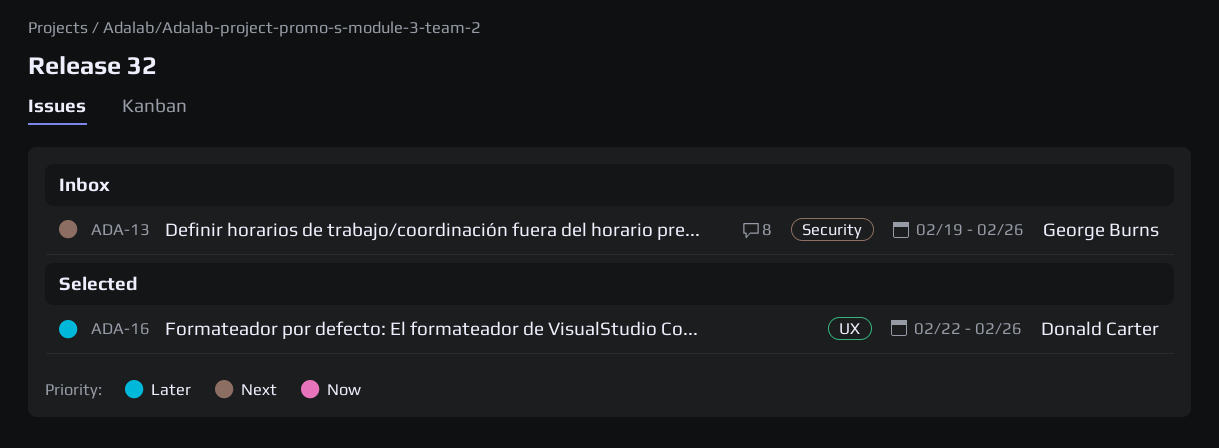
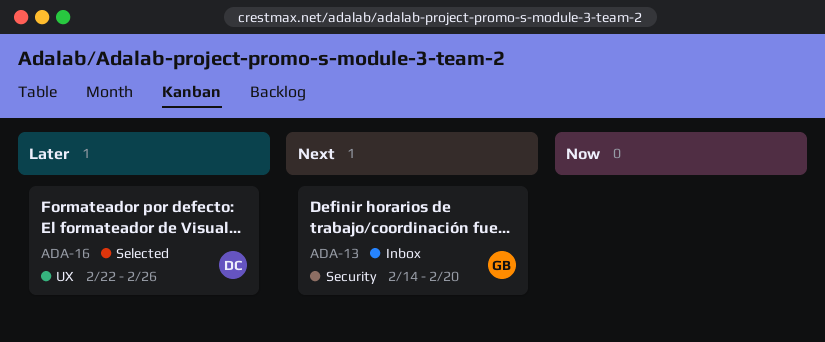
ADA-13, start: Feb 19 -> Feb 14
ADA-13, due: Feb 26 -> Feb 20

